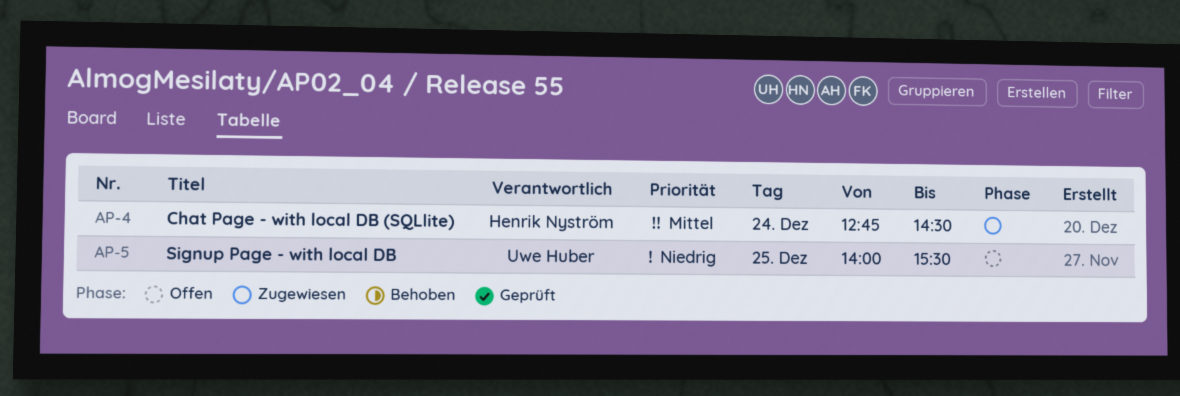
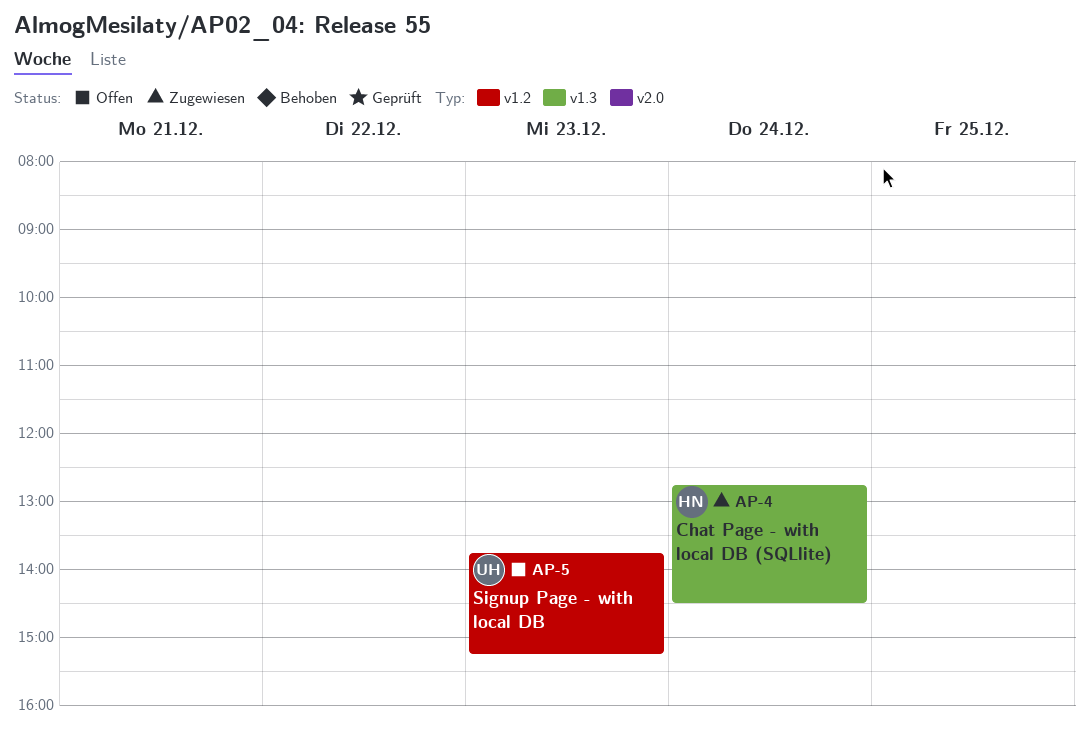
AP-5, day: Dec 25 -> Dec 23
AP-5, begins: 14:00 -> 13:45
AP-5, ends: 15:30 -> 15:15

